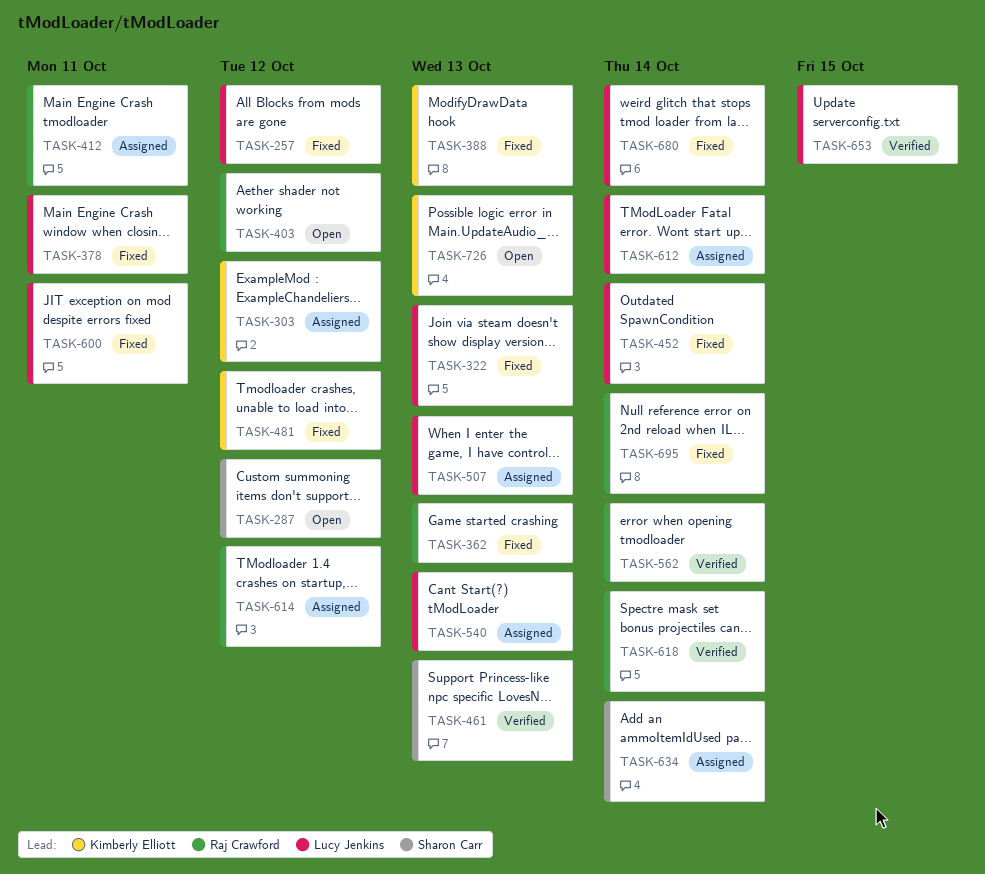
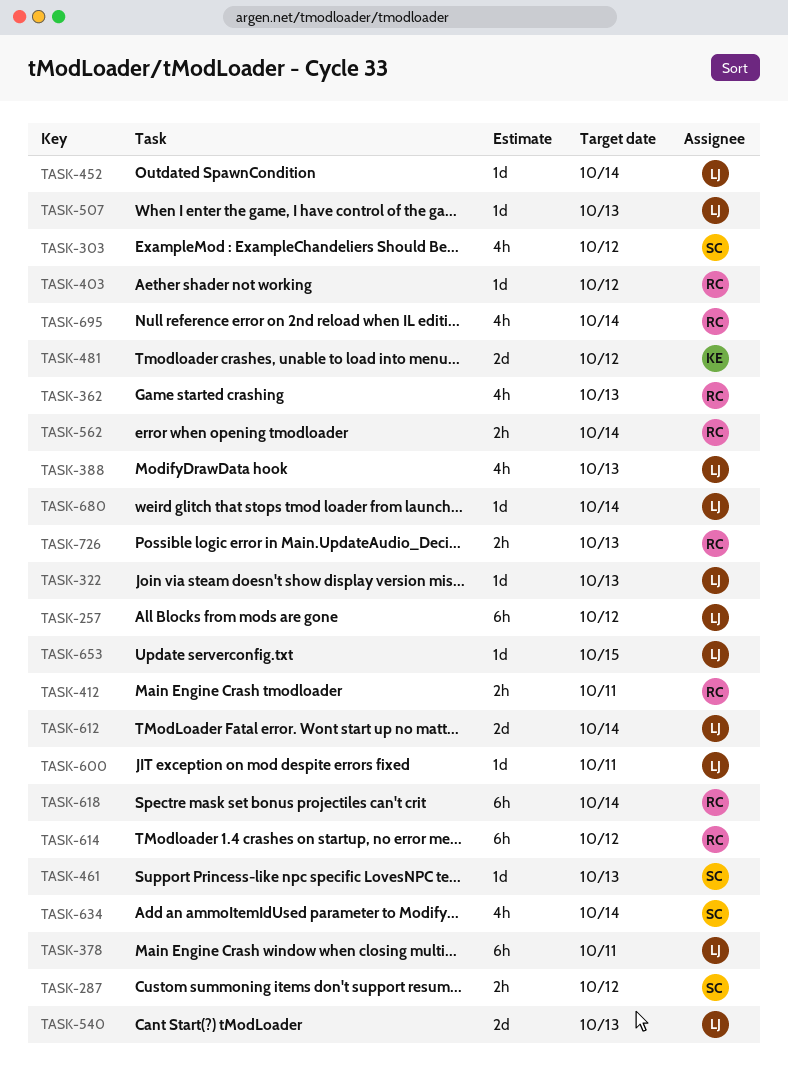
TASK-303, owner: Kimberly Elliott -> Sharon Carr
TASK-388, owner: Kimberly Elliott -> Lucy Jenkins
TASK-726, owner: Kimberly Elliott -> Raj Crawford

